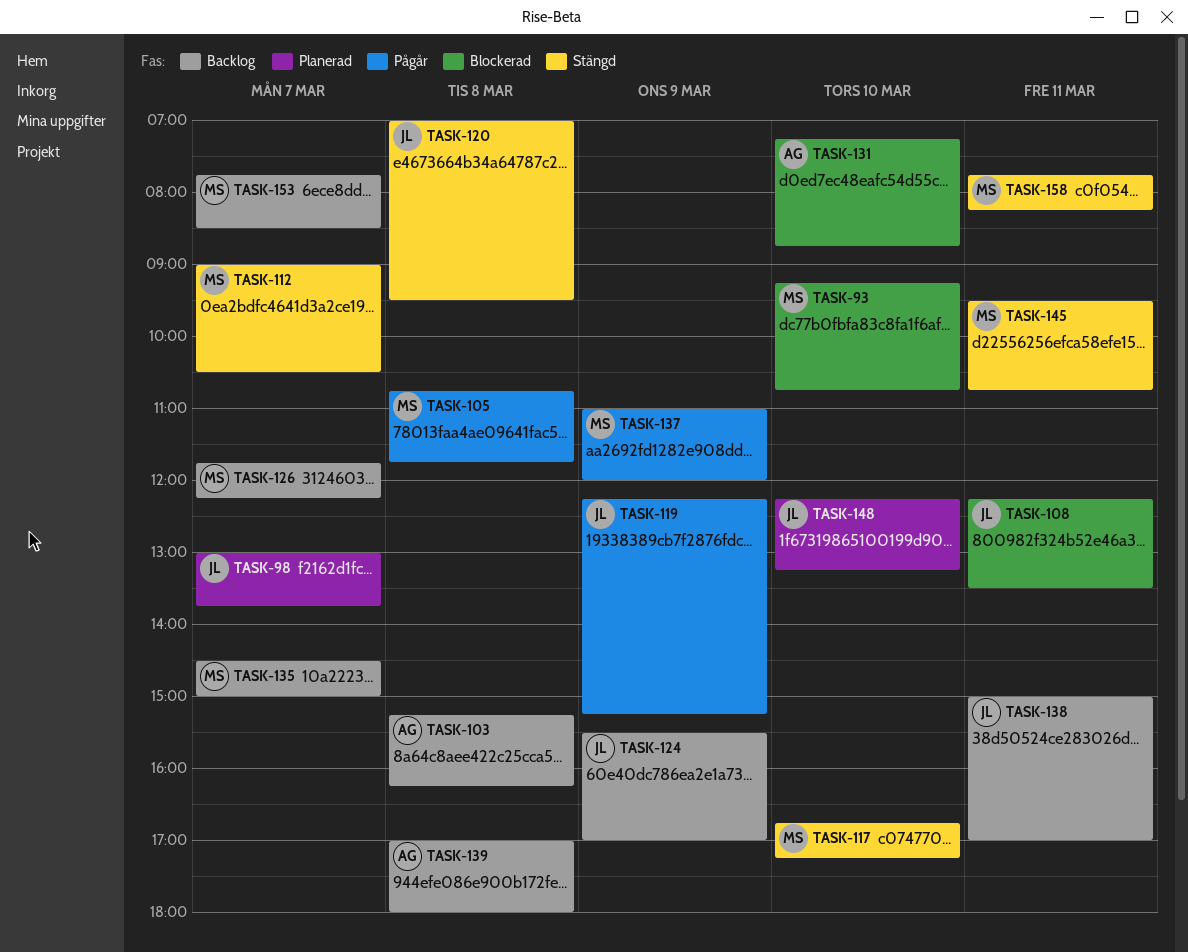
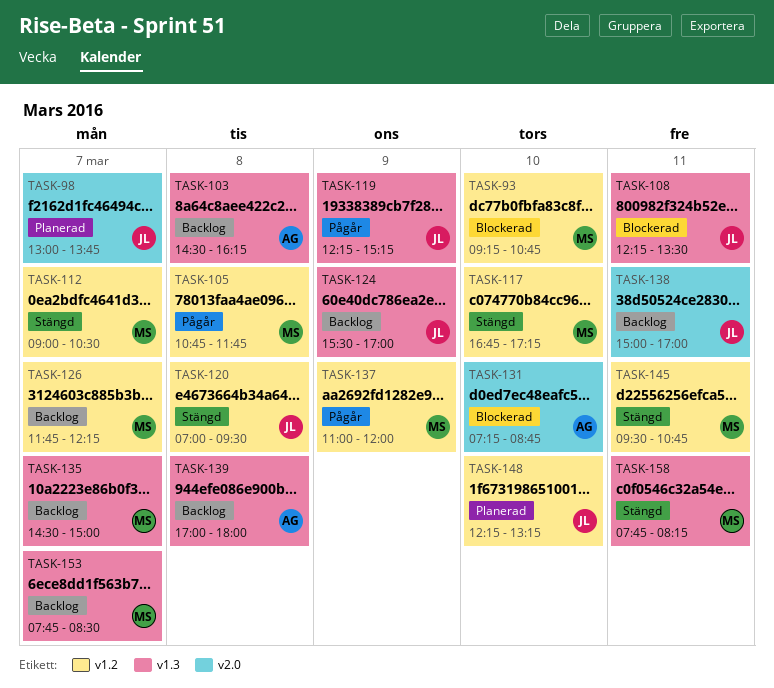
TASK-103, begins: 15:15 -> 14:30

